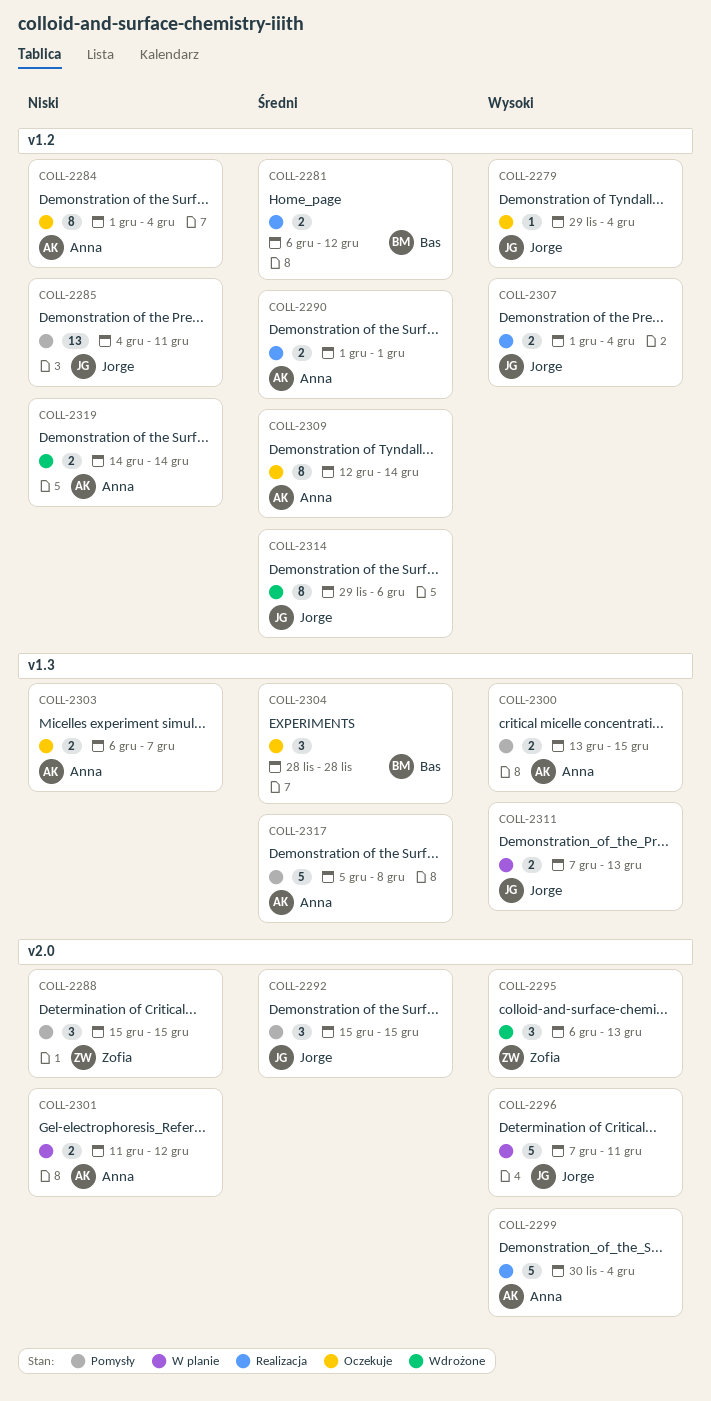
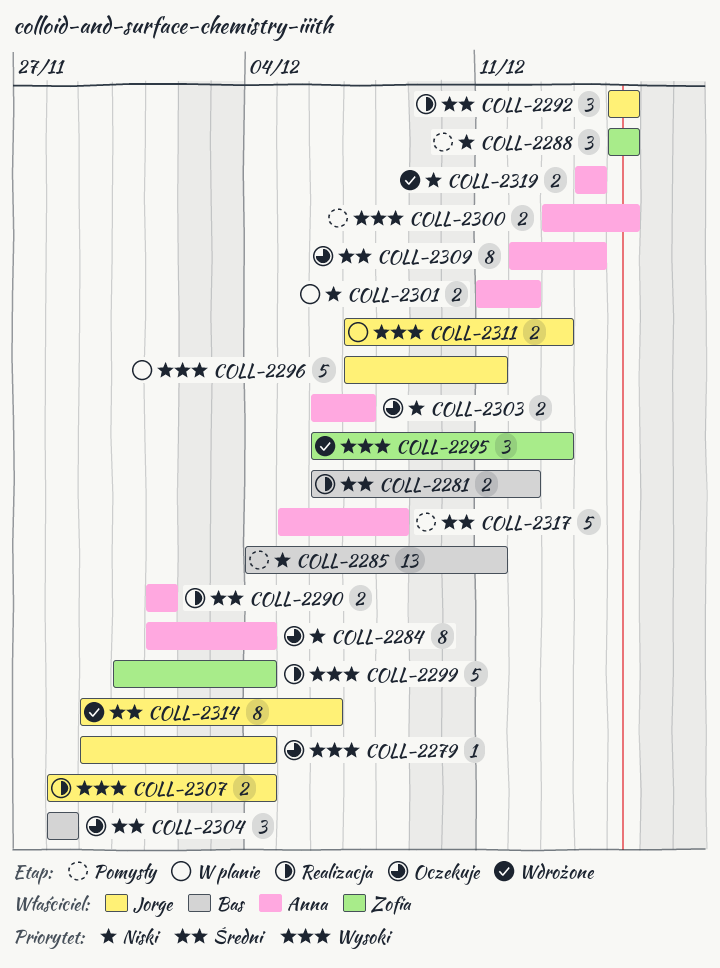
COLL-2285, owner: Jorge -> Bas
COLL-2292, status: Pomysły -> Realizacja
COLL-2299, owner: Anna -> Zofia
COLL-2307, start: Dec 1 -> Nov 28

